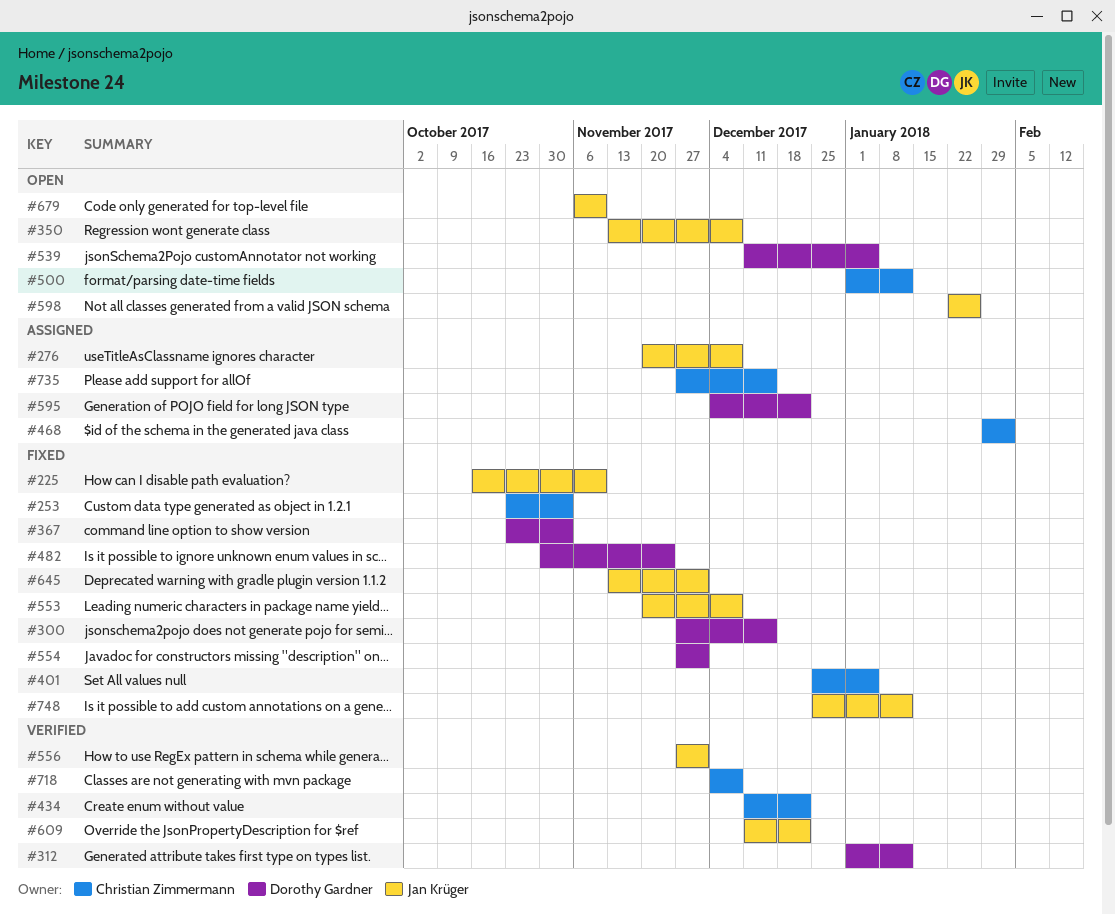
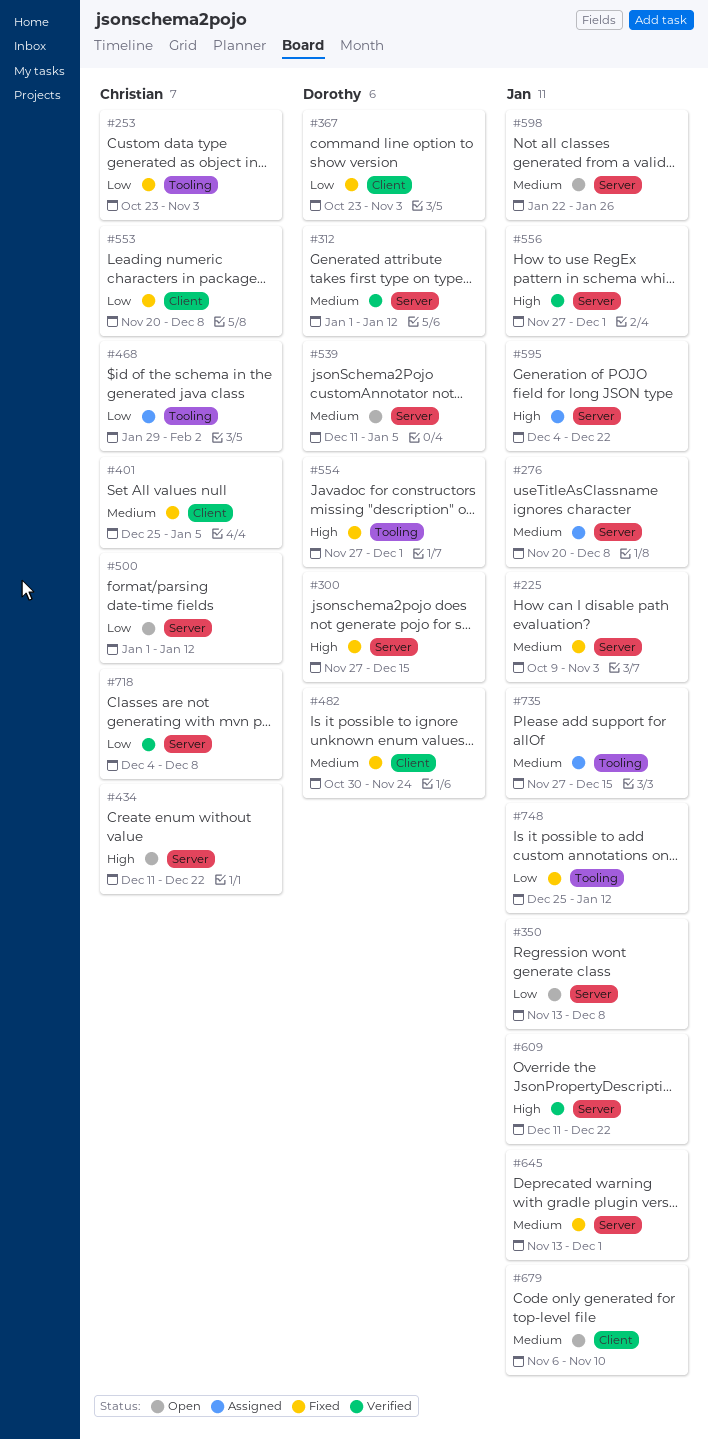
#225, start: Oct 16 -> Oct 9
#225, due: Nov 10 -> Nov 3
#434, status: Verified -> Open
#553, owner: Jan Krüger -> Christian Zimmermann
#595, owner: Dorothy Gardner -> Jan Krüger
#735, owner: Christian Zimmermann -> Jan Krüger

